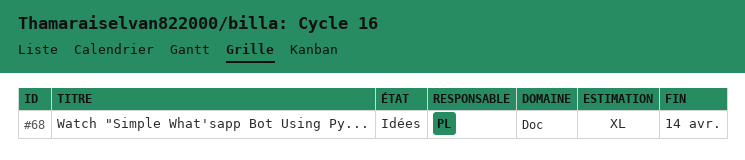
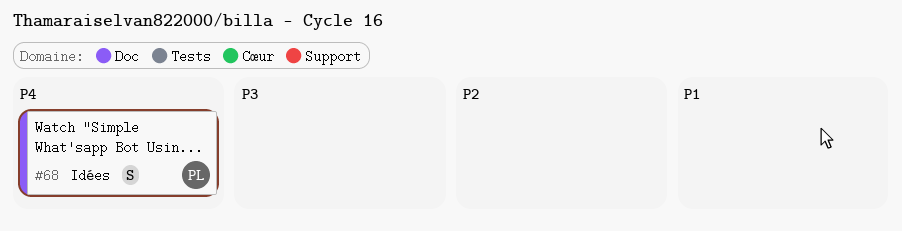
#68, estimate: XL -> S

